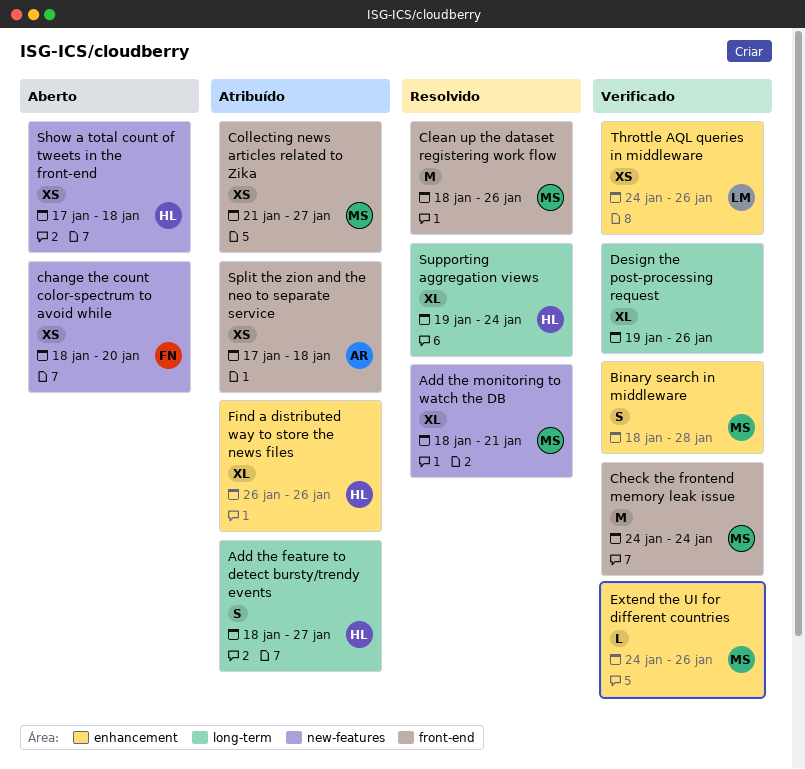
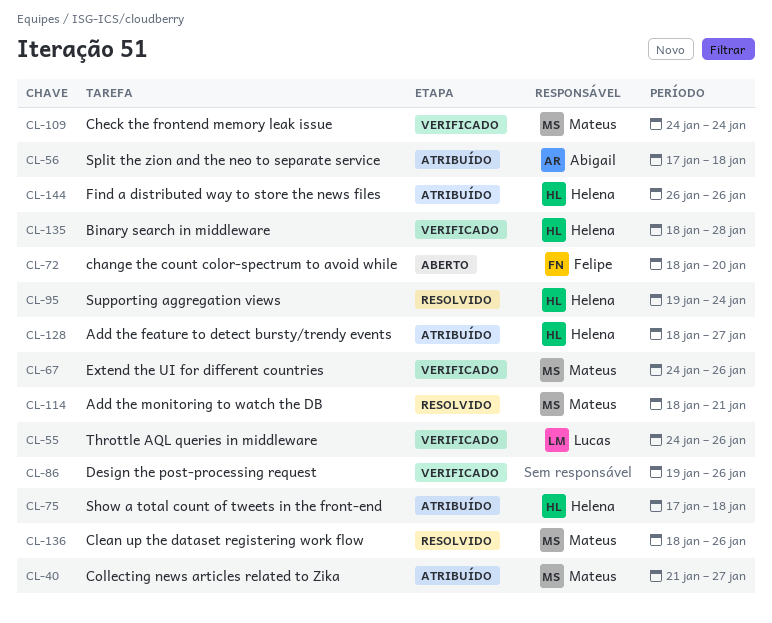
Binary search in middleware, owner: Mateus -> Helena
Show a total count of tweets in the front-end, status: Aberto -> Atribuído

